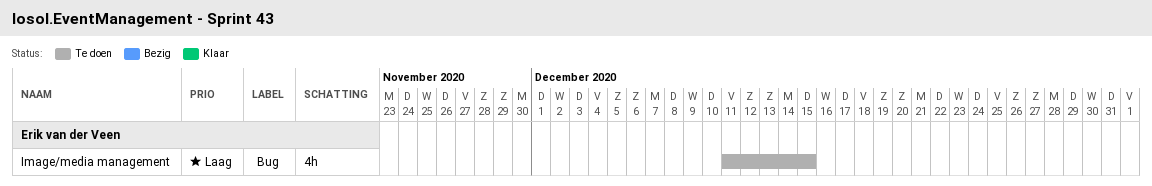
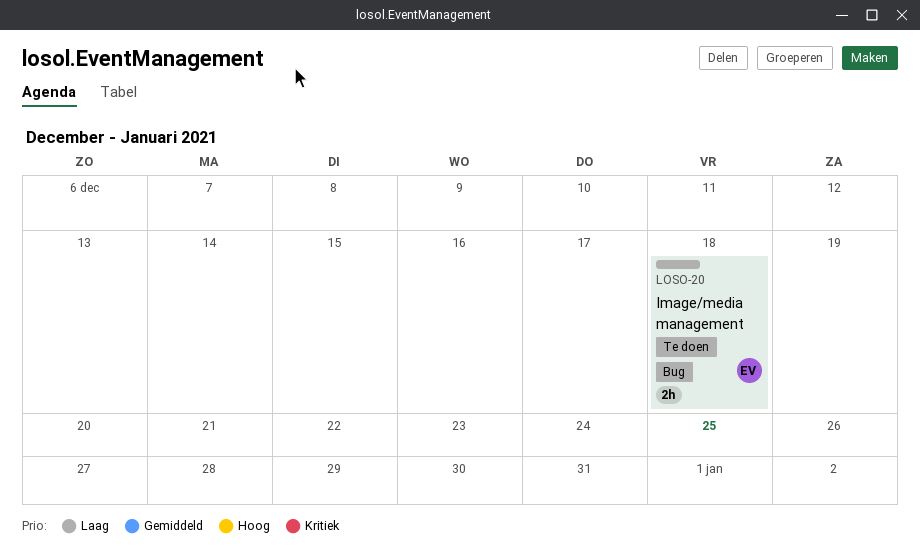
Image/media management, estimate: 4h -> 2h
Image/media management, due: Dec 15 -> Dec 18

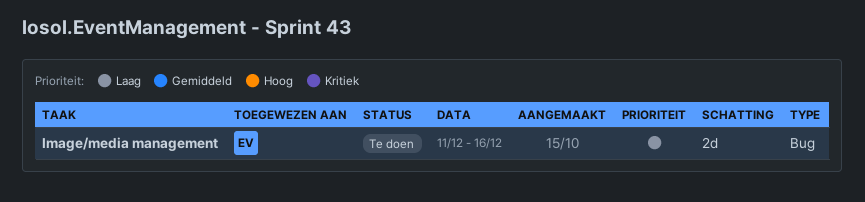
Image/media management, estimate: 2h -> 2d
Image/media management, due: Dec 18 -> Dec 16

